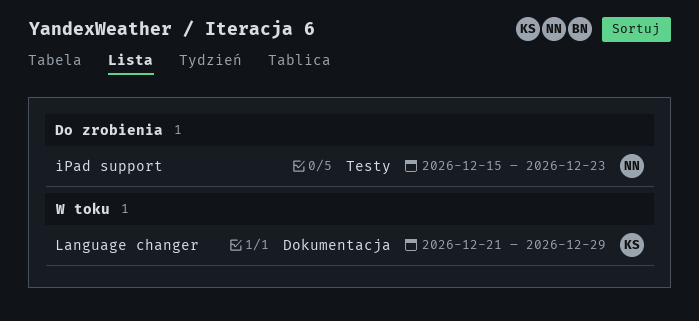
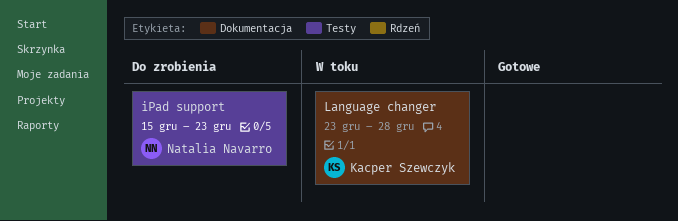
Language changer, start: Dec 21 -> Dec 23
Language changer, due: Dec 29 -> Dec 28

